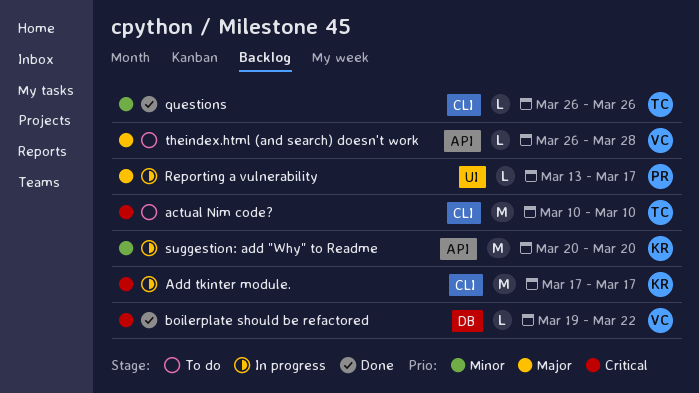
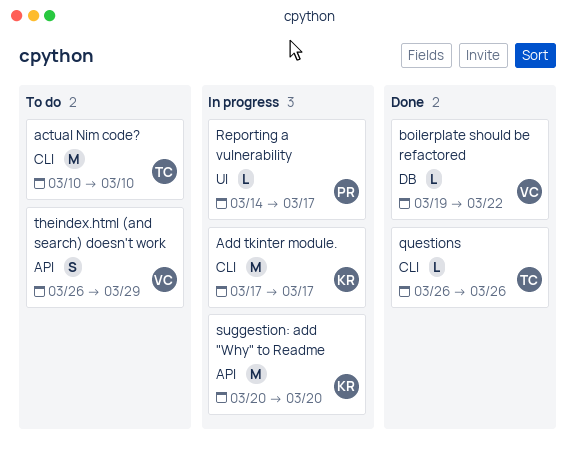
Reporting a vulnerability, start: Mar 13 -> Mar 14
theindex.html (and search) doesn't work, estimate: L -> S
theindex.html (and search) doesn't work, due: Mar 28 -> Mar 29

